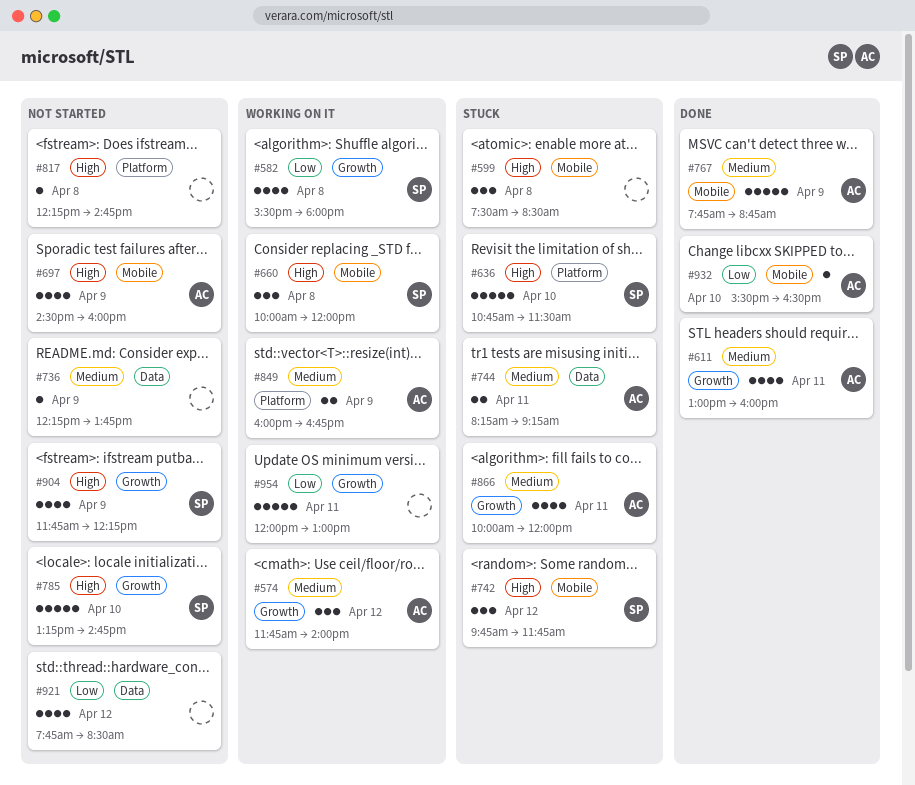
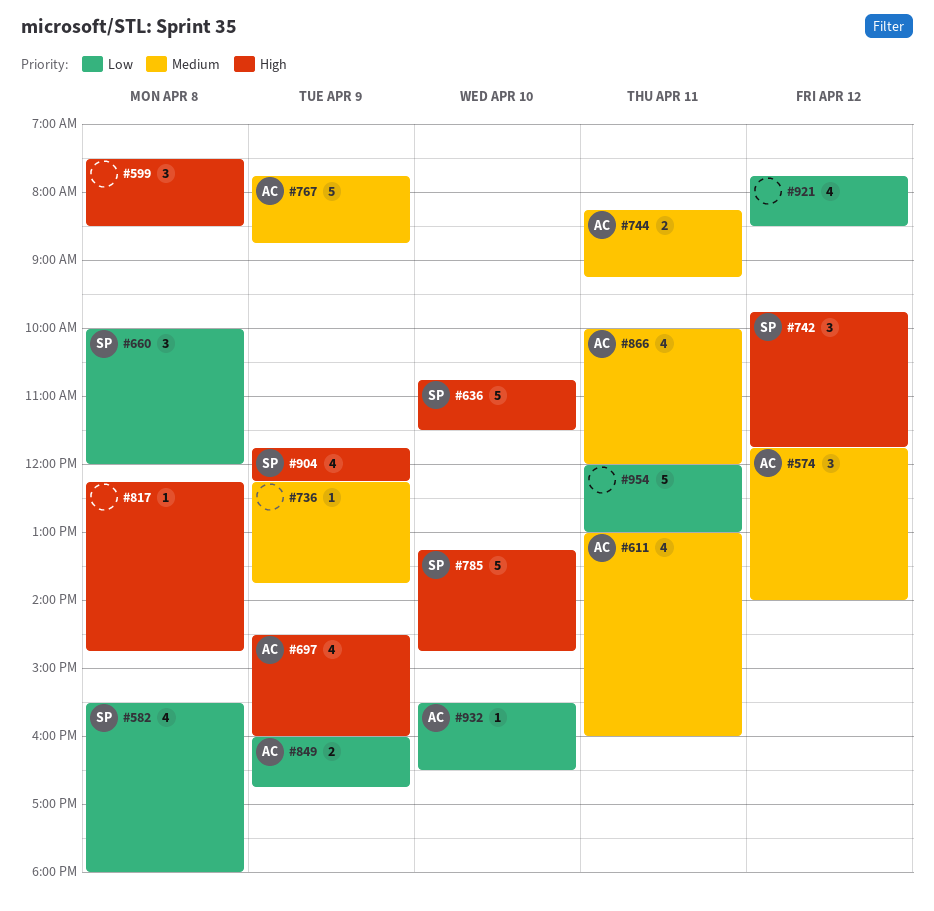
#660, priority: High -> Low
#849, priority: Medium -> Low

